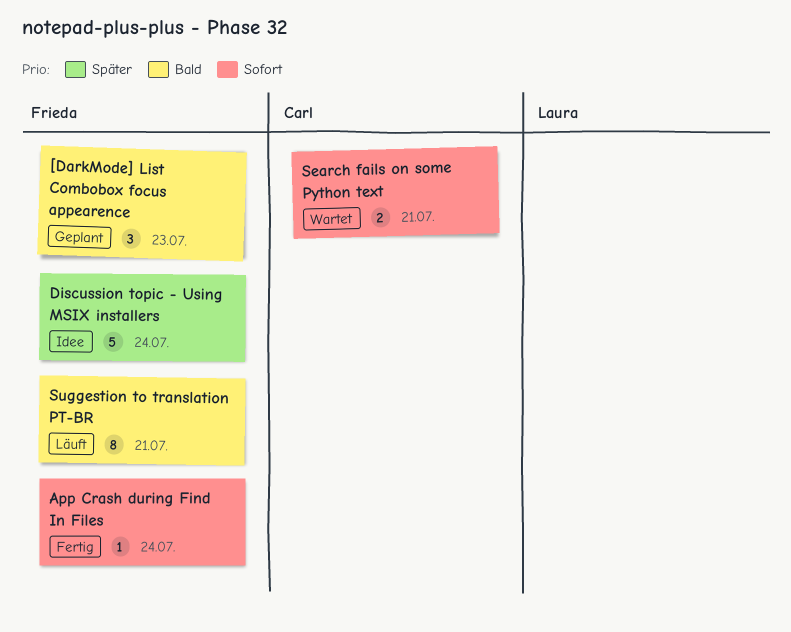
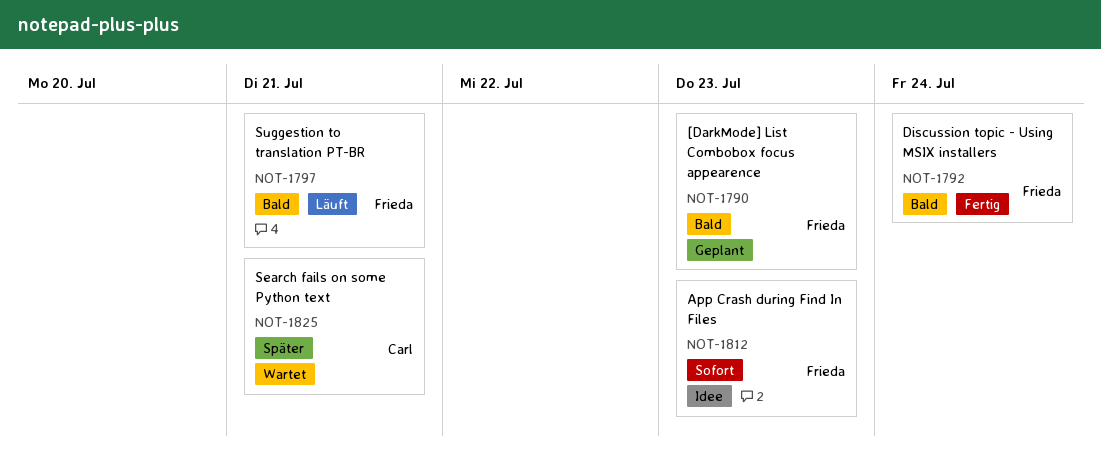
App Crash during Find In Files, status: Fertig -> Idee
App Crash during Find In Files, due: Jul 24 -> Jul 23
Discussion topic - Using MSIX installers, status: Idee -> Fertig
Discussion topic - Using MSIX installers, priority: Später -> Bald
Search fails on some Python text, priority: Sofort -> Später

